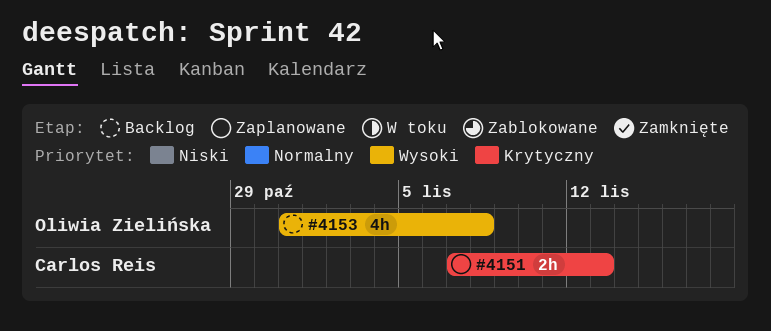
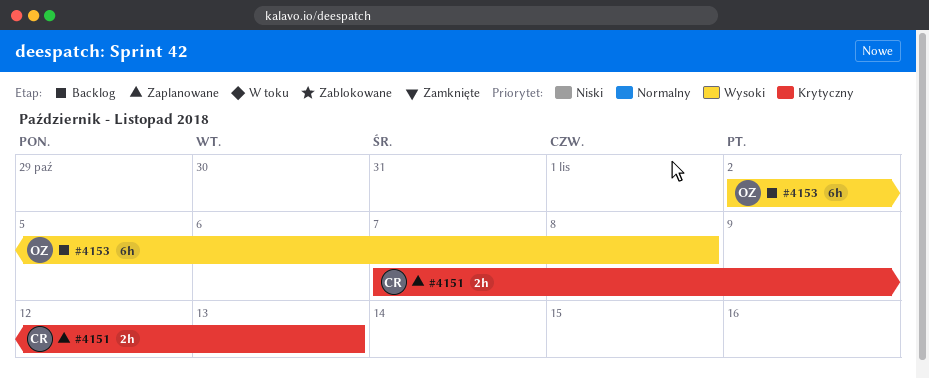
#4153, estimate: 4h -> 6h
#4153, start: Oct 31 -> Nov 2

